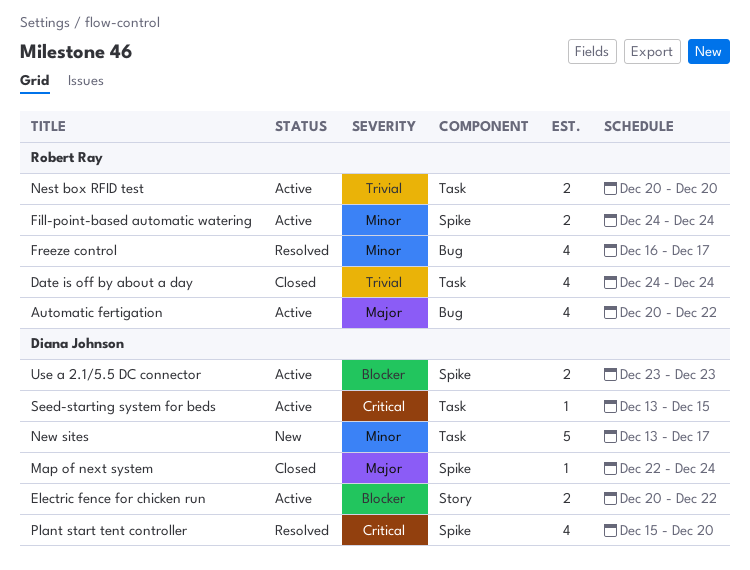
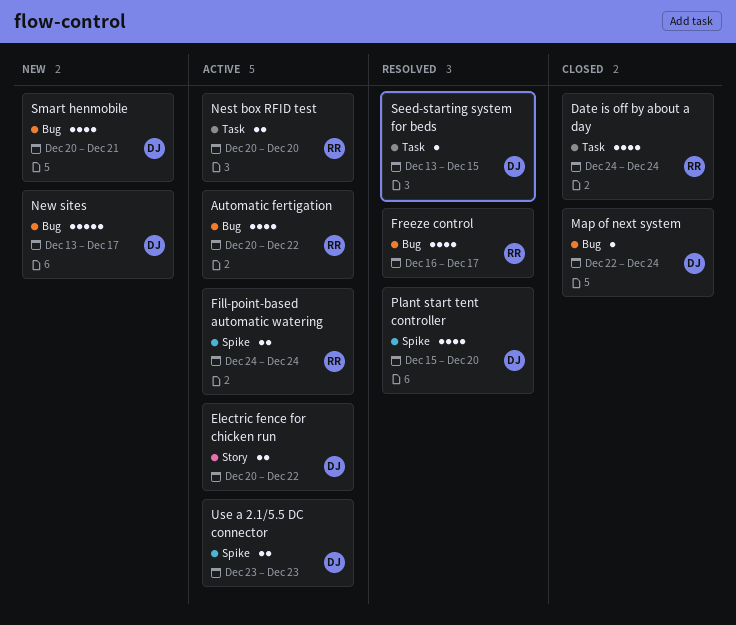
Map of next system, label: Spike -> Bug
New sites, label: Task -> Bug
Seed-starting system for beds, status: Active -> Resolved
Smart henmobile: none -> present

